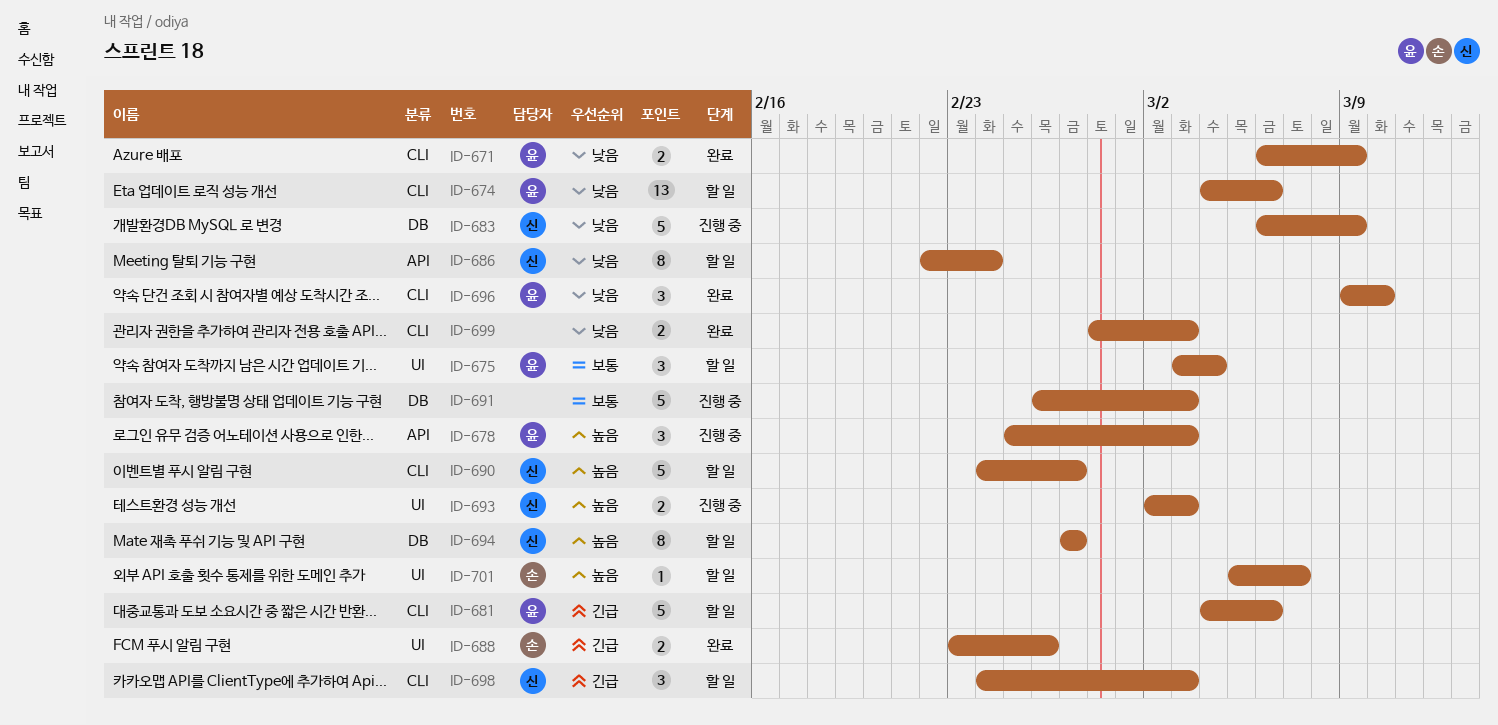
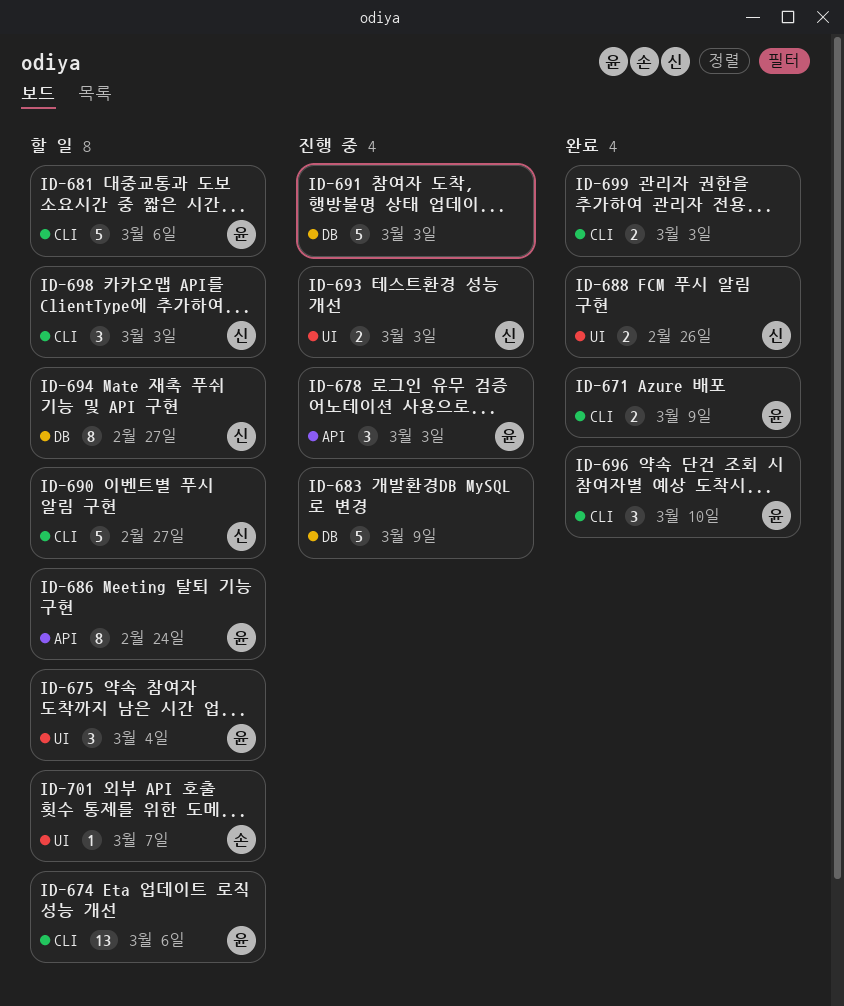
ID-683, owner: 신 -> none
ID-686, owner: 신 -> 윤
ID-688, owner: 손 -> 신

